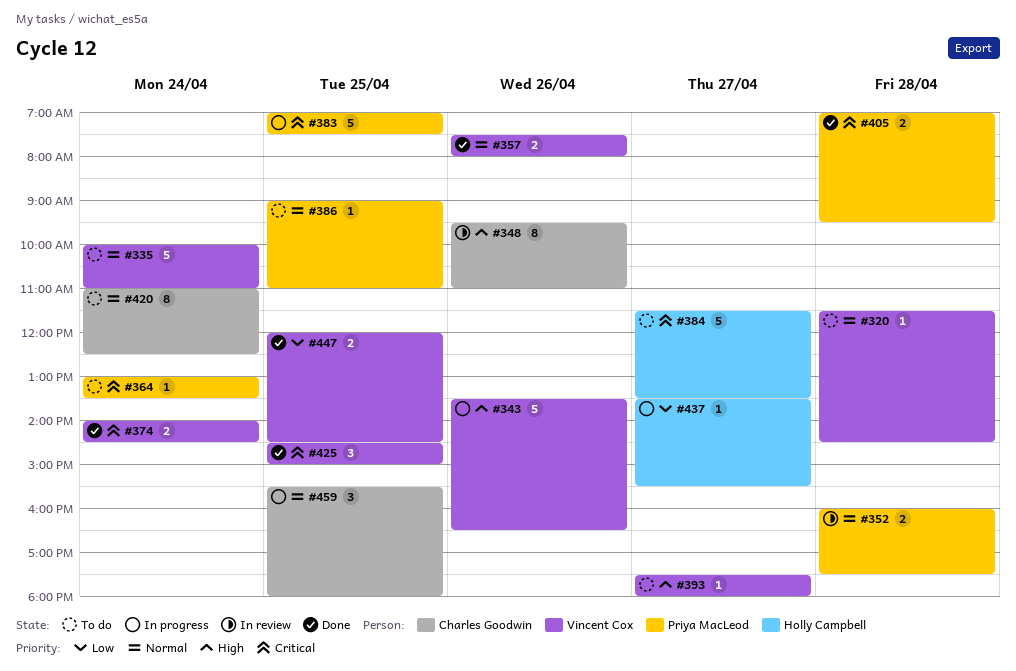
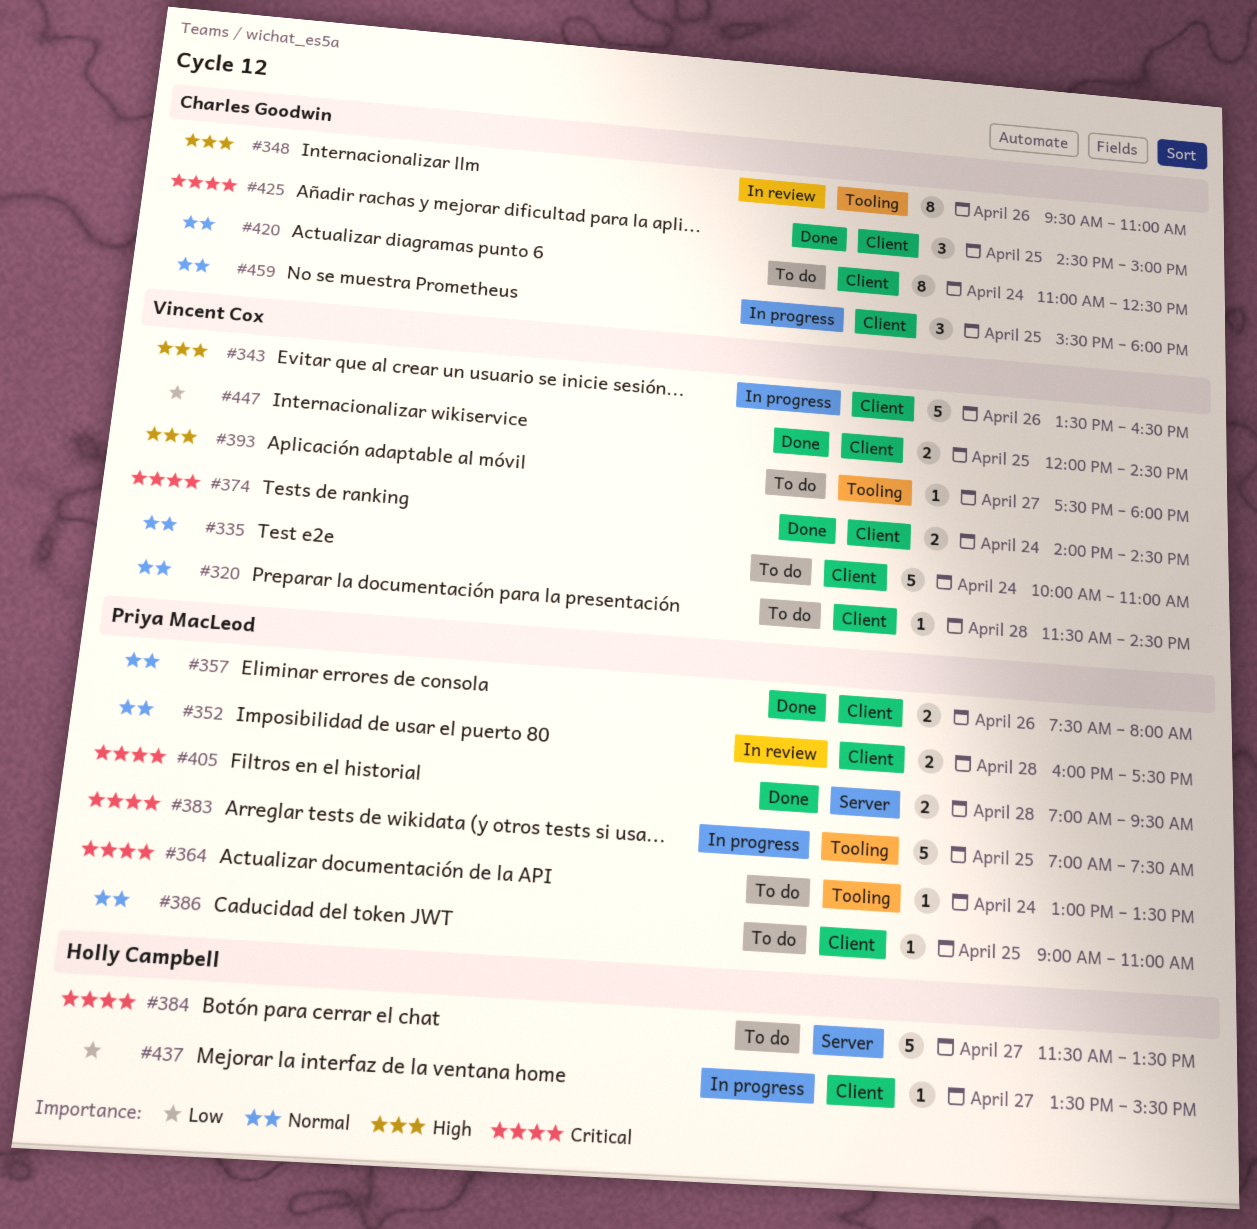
#357, owner: Vincent Cox -> Priya MacLeod
#425, owner: Vincent Cox -> Charles Goodwin

